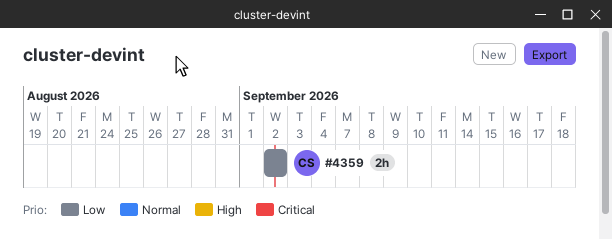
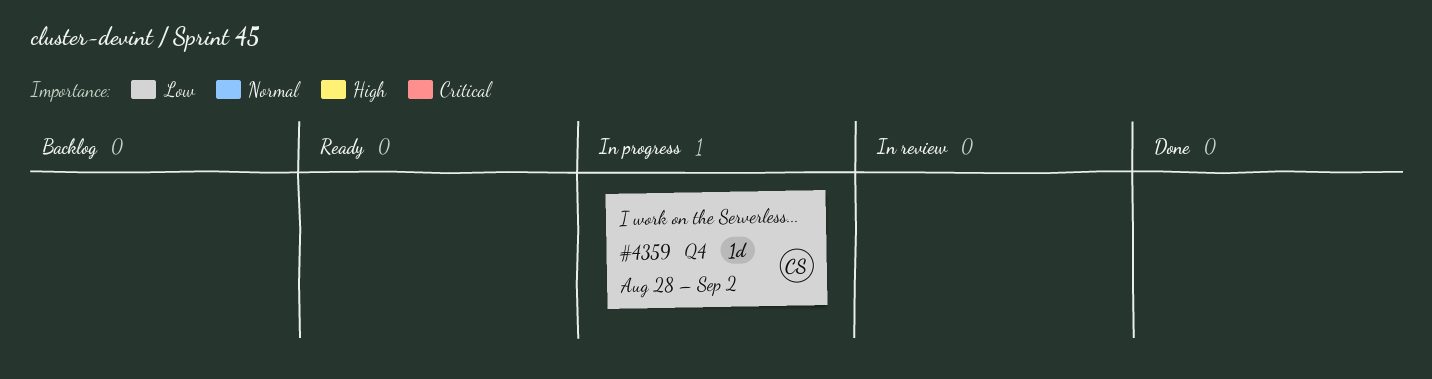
#4359, estimate: 2h -> 1d
#4359, start: Sep 2 -> Aug 28

